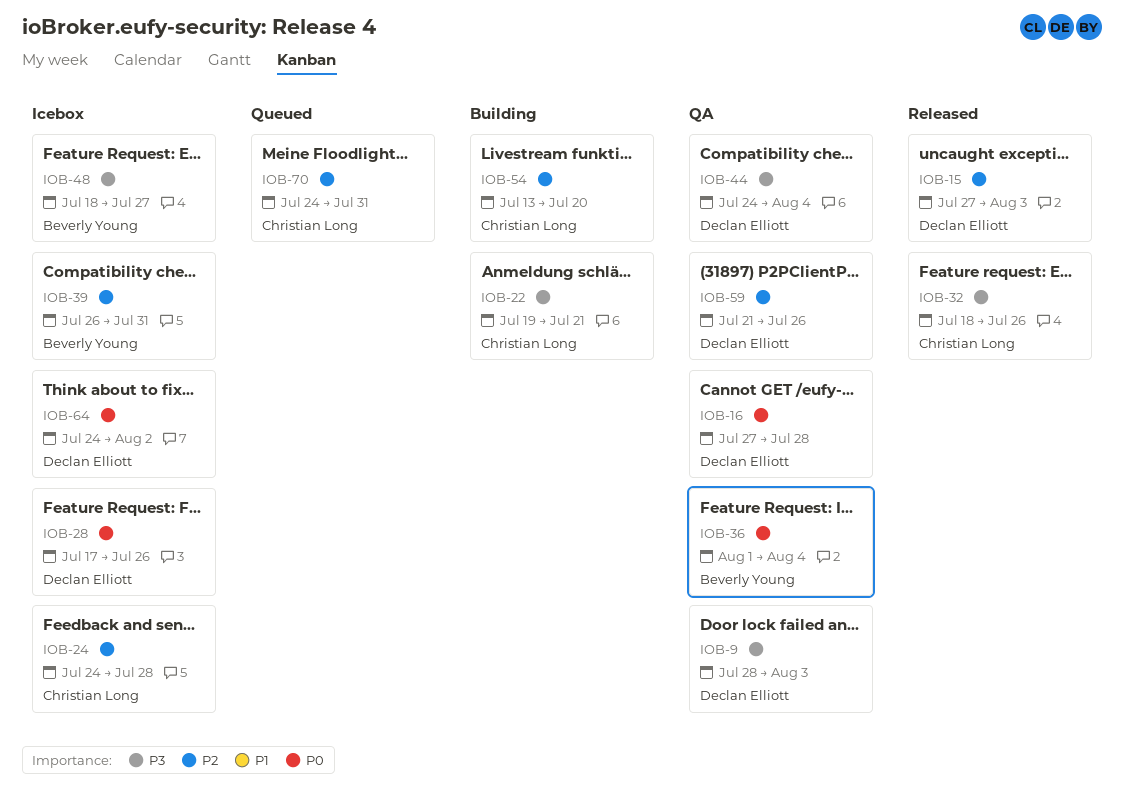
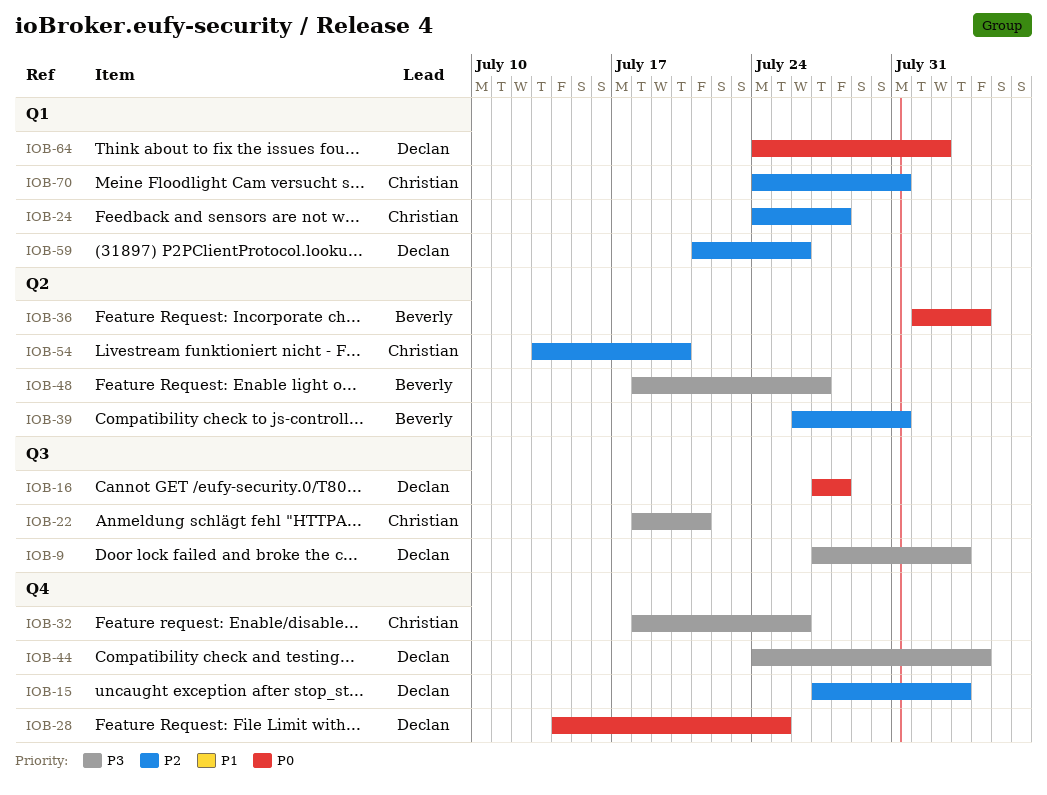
IOB-9, start: Jul 28 -> Jul 27
IOB-22, start: Jul 19 -> Jul 18
IOB-28, start: Jul 17 -> Jul 14
IOB-28, due: Jul 26 -> Jul 25

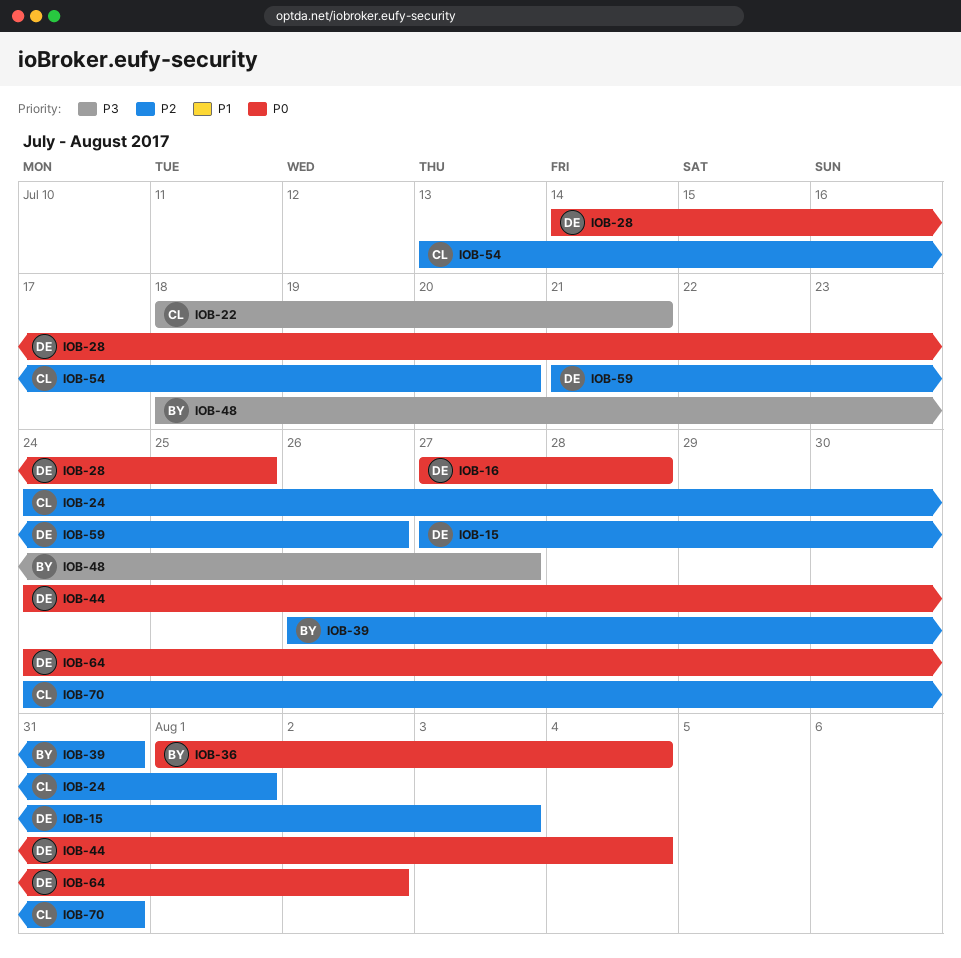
IOB-9: present -> none
IOB-24, due: Jul 28 -> Aug 1
IOB-32: present -> none
IOB-44, priority: P3 -> P0

